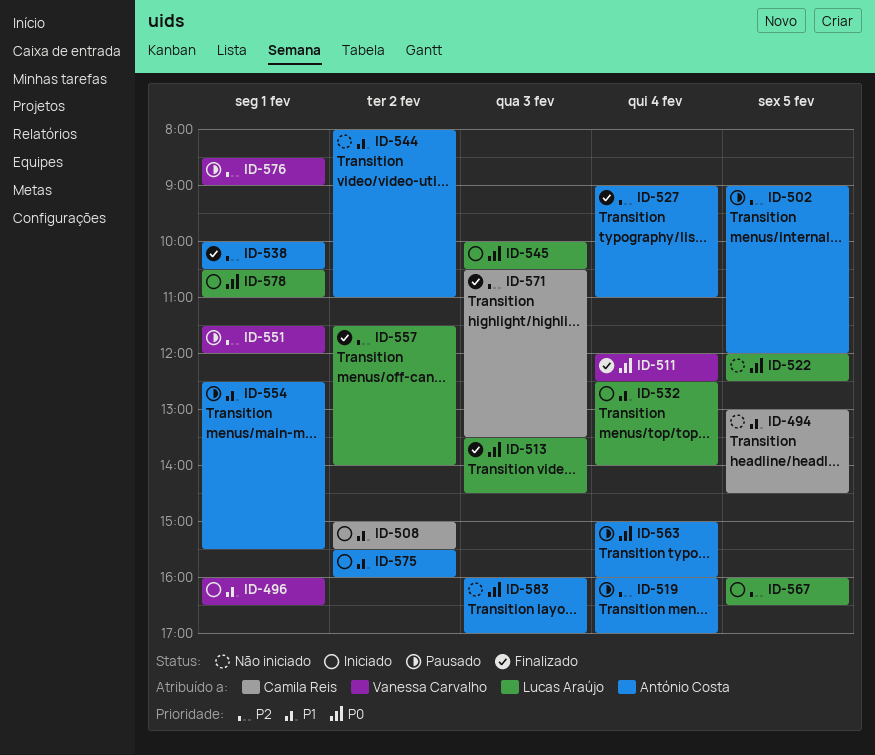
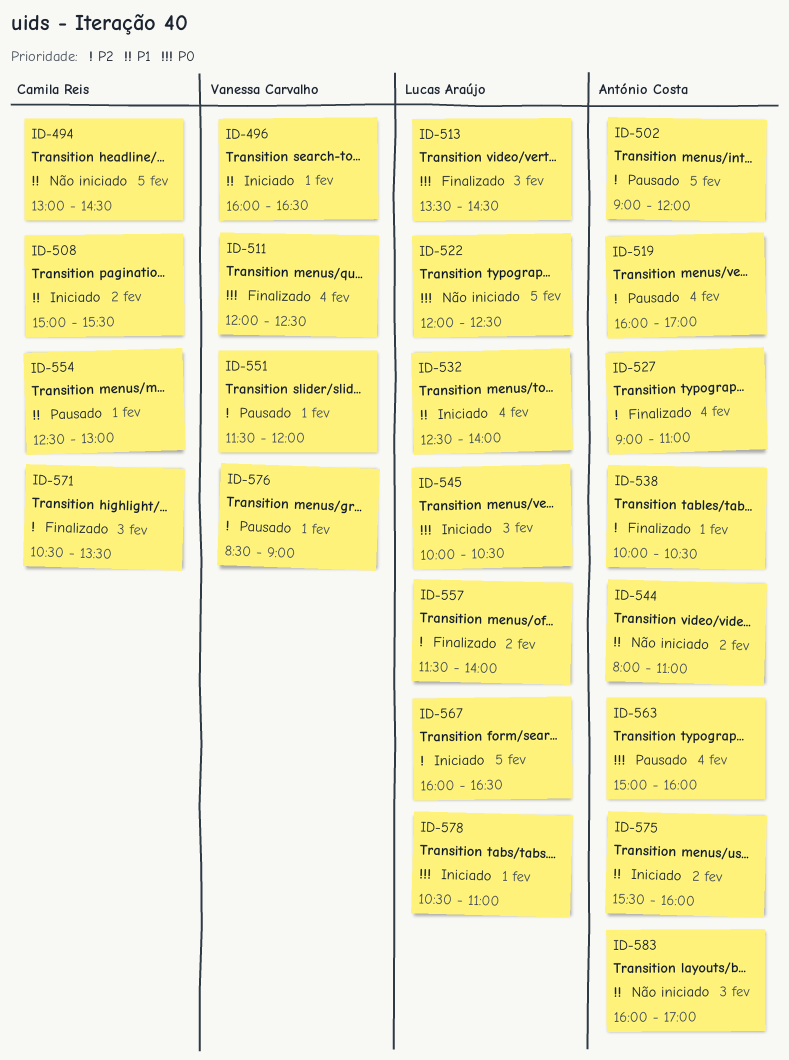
ID-554, owner: António Costa -> Camila Reis
ID-554, ends: 15:30 -> 13:00
ID-583, priority: P0 -> P1

